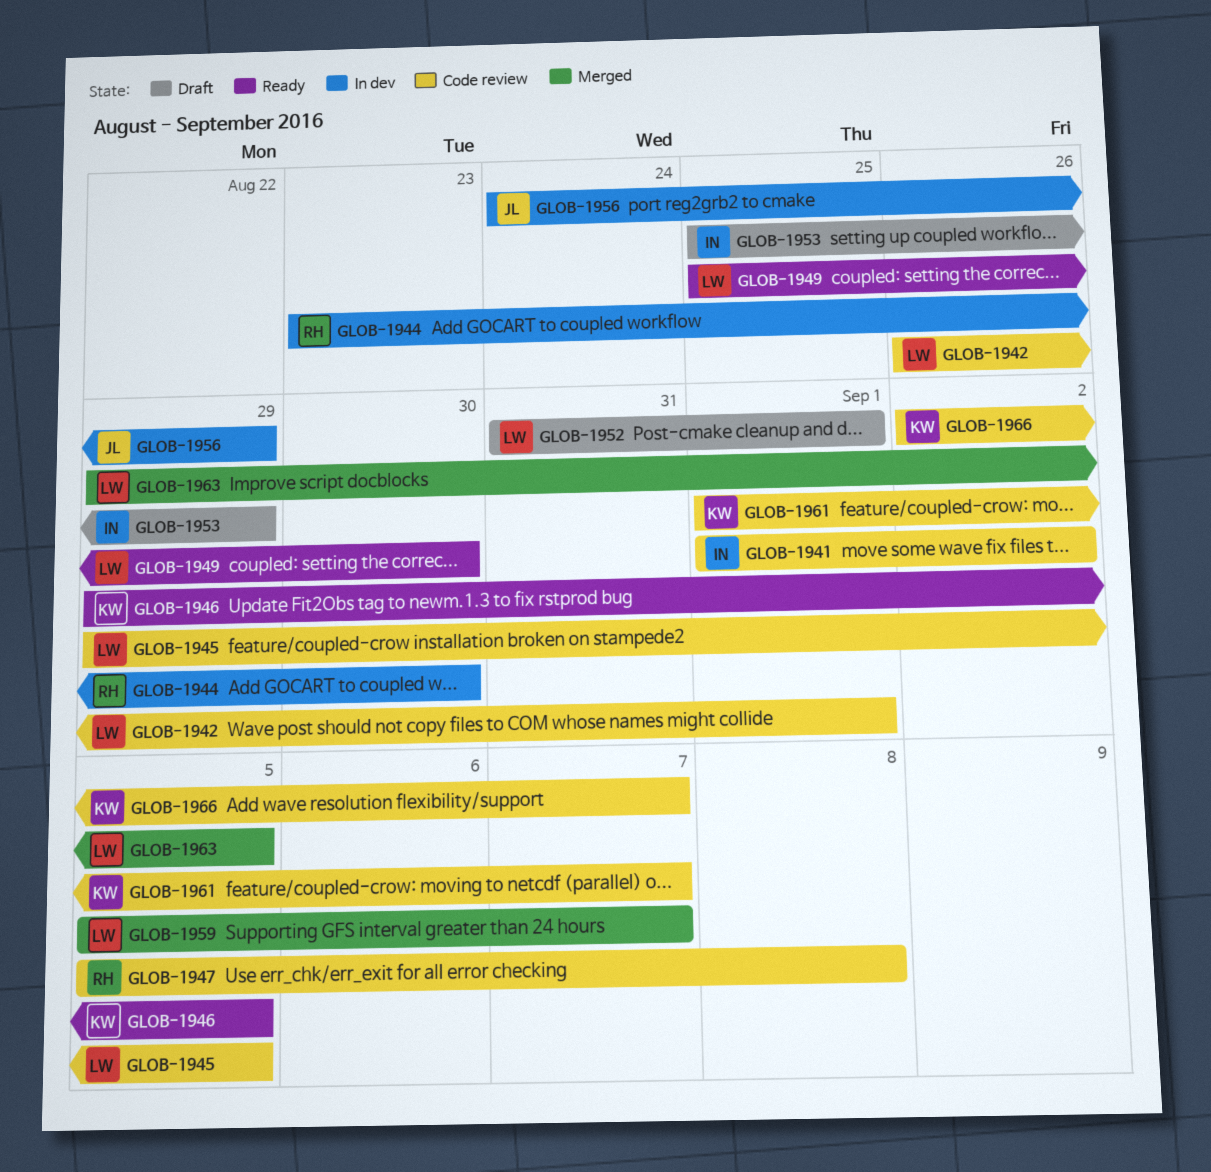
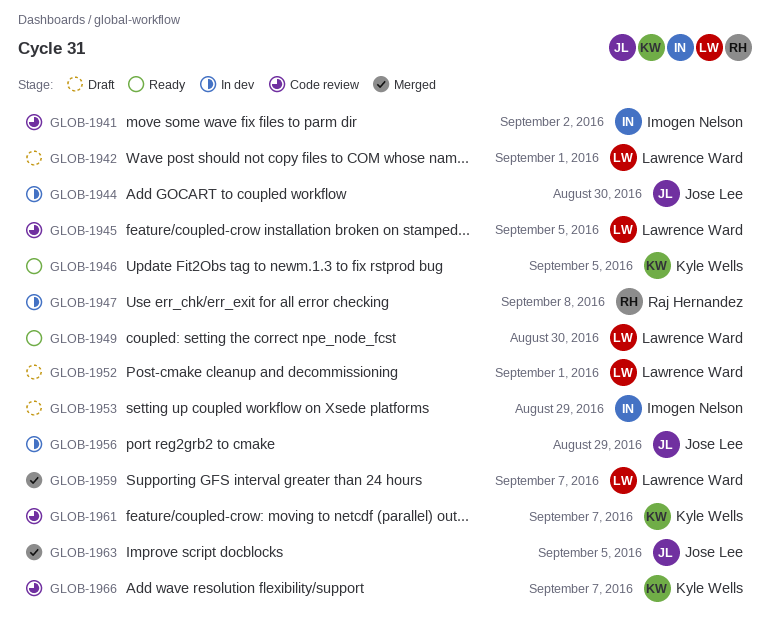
GLOB-1942, status: Code review -> Draft
GLOB-1944, owner: Raj Hernandez -> Jose Lee
GLOB-1947, status: Code review -> In dev
GLOB-1963, owner: Lawrence Ward -> Jose Lee

